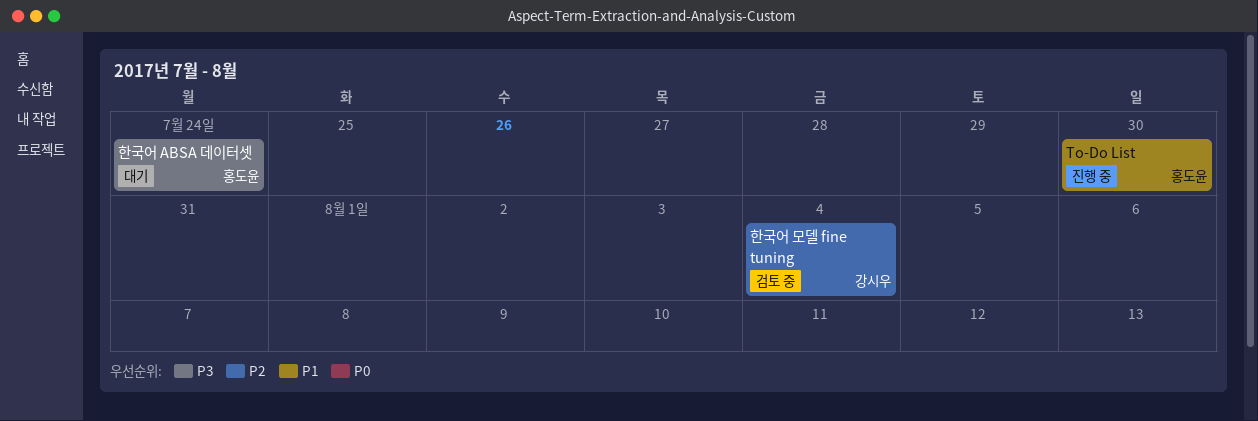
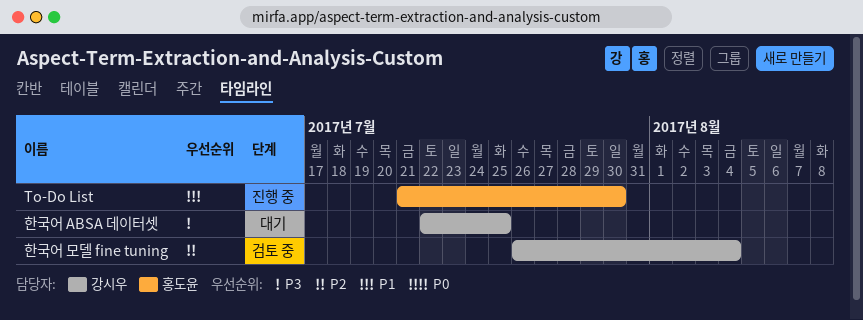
한국어 ABSA 데이터셋, owner: 홍도윤 -> 강시우
한국어 ABSA 데이터셋, due: Jul 24 -> Jul 25

